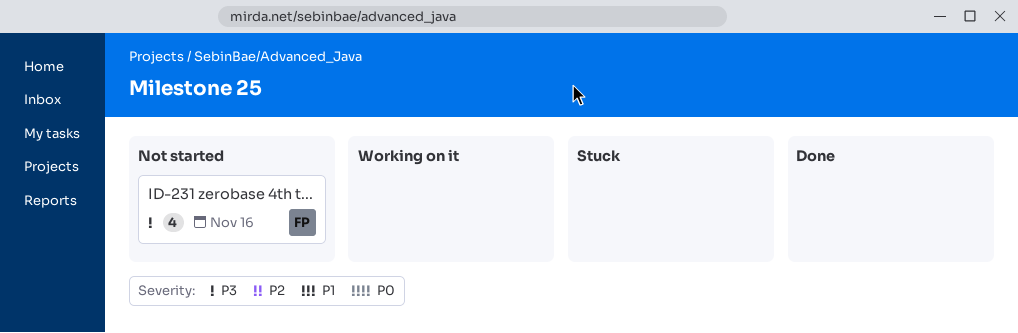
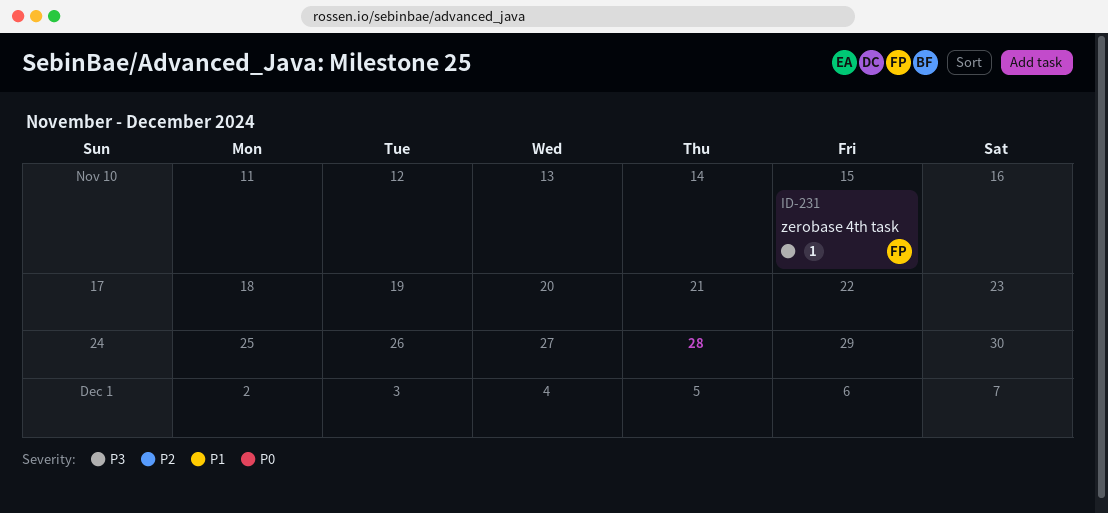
ID-231, estimate: 4 -> 1
ID-231, due: Nov 16 -> Nov 15

